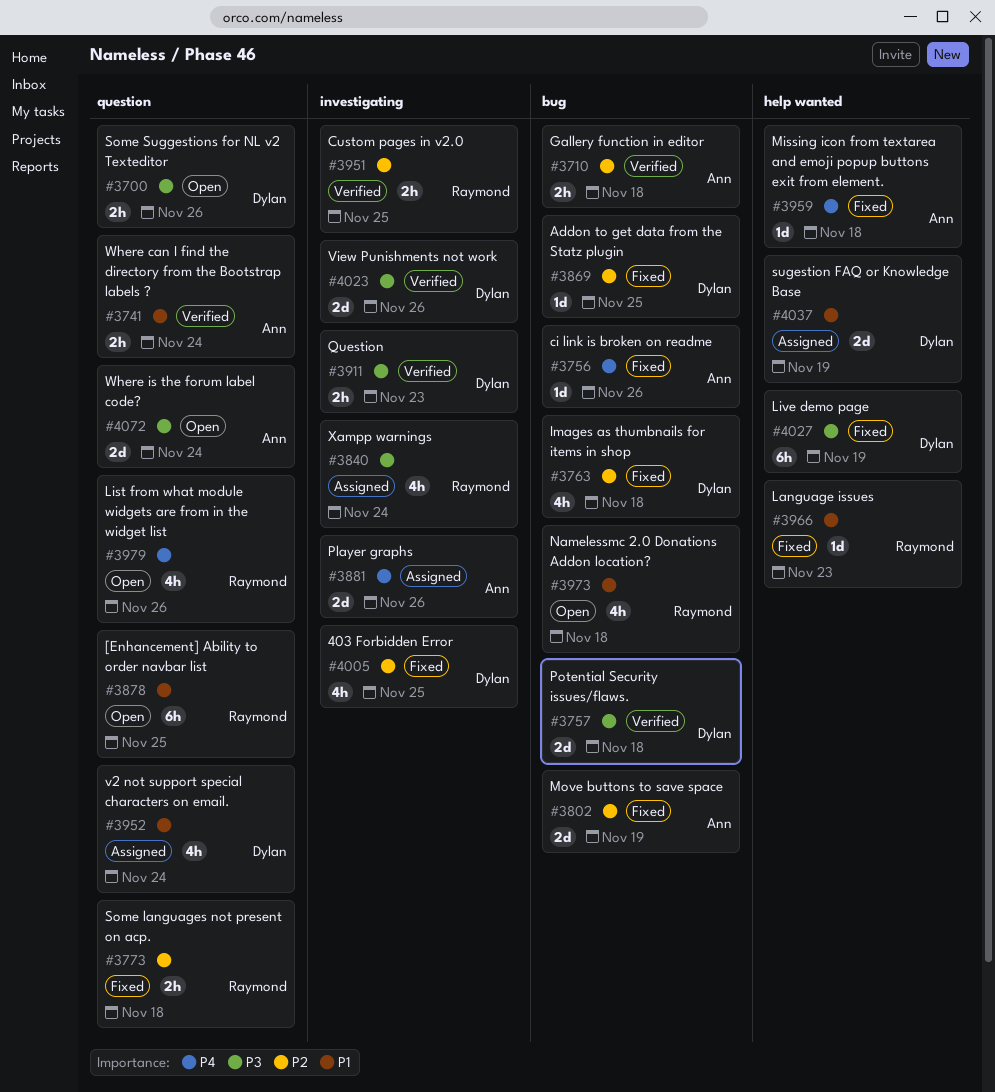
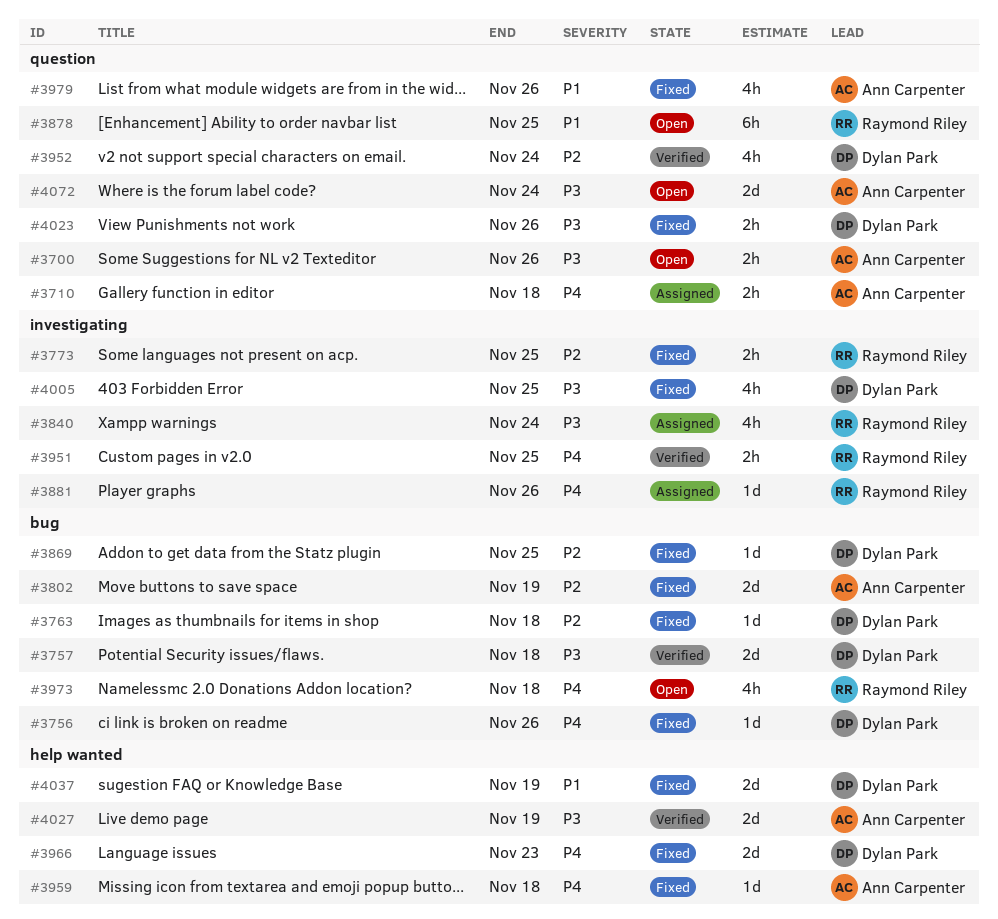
#3700, owner: Dylan Park -> Ann Carpenter
#3710, status: Verified -> Assigned
#3710, priority: P2 -> P4
#3710, label: bug -> question
#3741: present -> none
#3756, owner: Ann Carpenter -> Dylan Park
#3763, estimate: 4h -> 1d
#3773, label: question -> investigating
#3773, due: Nov 18 -> Nov 25
#3881, owner: Ann Carpenter -> Raymond Riley
#3881, estimate: 2d -> 1d
#3911: present -> none
#3951, priority: P2 -> P4
#3952, status: Assigned -> Verified
#3952, priority: P1 -> P2
#3966, owner: Raymond Riley -> Dylan Park
#3966, priority: P1 -> P4
#3966, estimate: 1d -> 2d
#3973, priority: P1 -> P4
#3979, status: Open -> Fixed
#3979, owner: Raymond Riley -> Ann Carpenter
#3979, priority: P4 -> P1
#4005, priority: P2 -> P3
#4023, status: Verified -> Fixed
#4023, label: investigating -> question
#4023, estimate: 2d -> 2h
#4027, status: Fixed -> Verified
#4027, owner: Dylan Park -> Ann Carpenter
#4027, estimate: 6h -> 2d
#4037, status: Assigned -> Fixed

